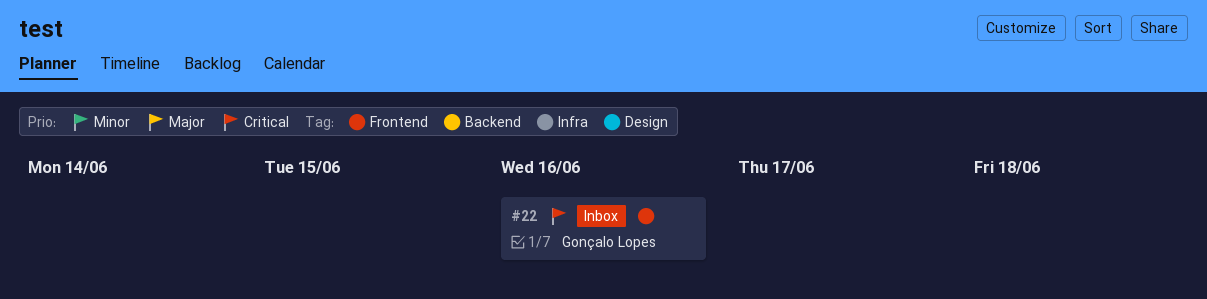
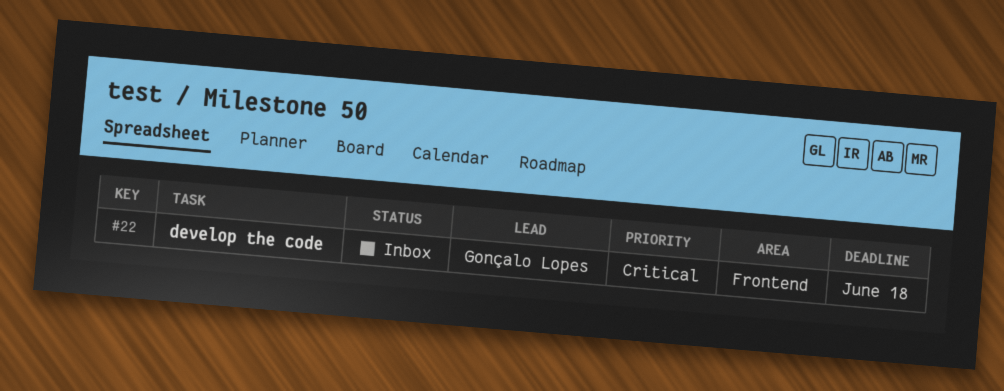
#22, due: Jun 16 -> Jun 18

